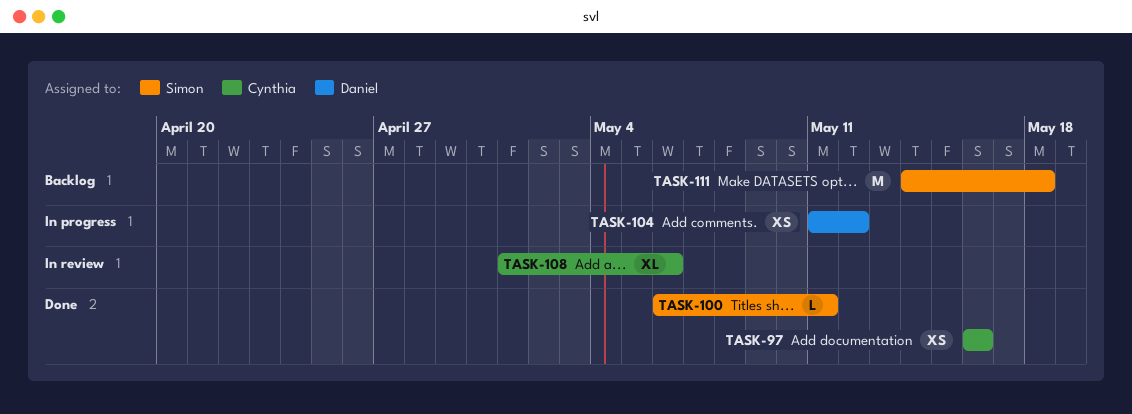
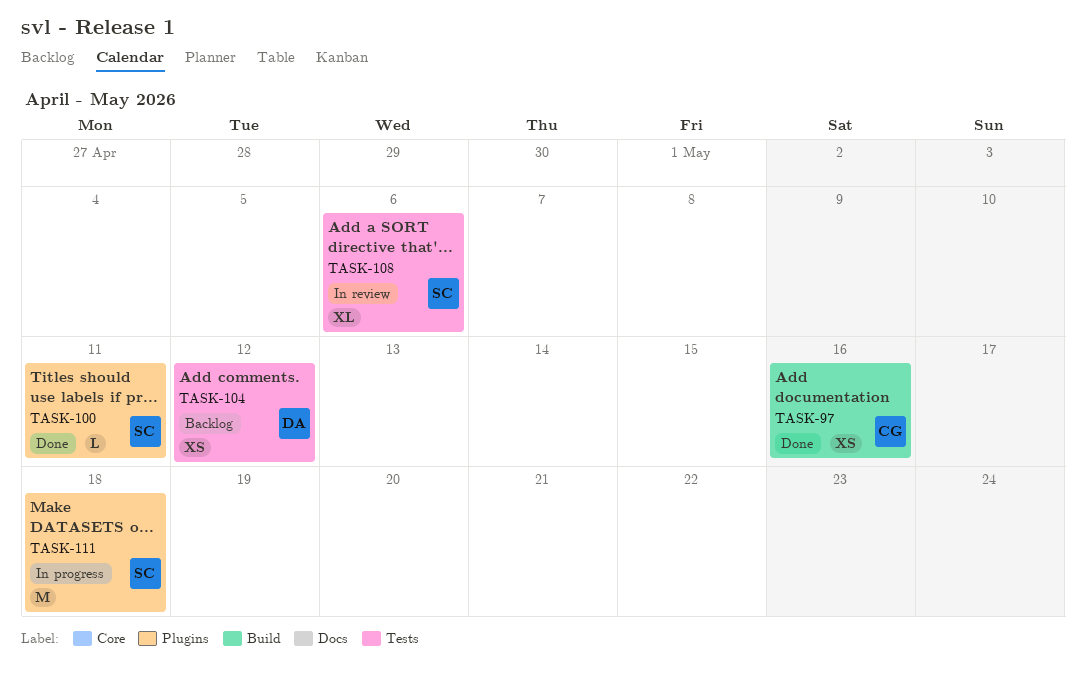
TASK-104, status: In progress -> Backlog
TASK-108, owner: Cynthia -> Simon
TASK-111, status: Backlog -> In progress

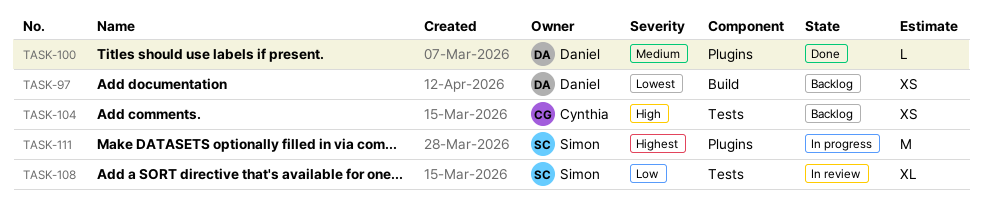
TASK-97, status: Done -> Backlog
TASK-97, owner: Cynthia -> Daniel
TASK-100, owner: Simon -> Daniel
TASK-104, owner: Daniel -> Cynthia

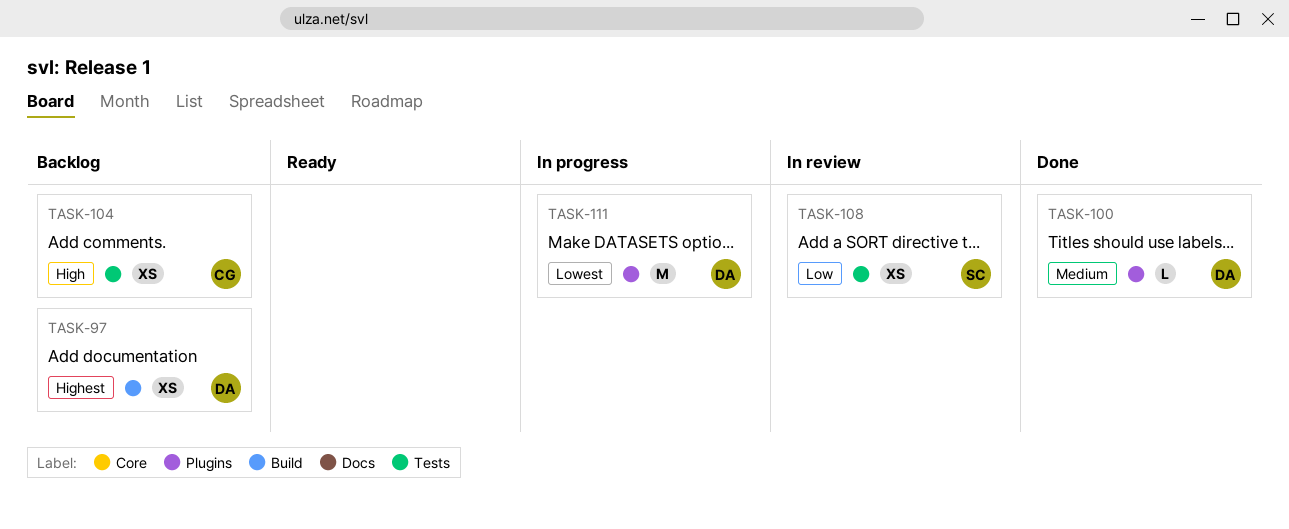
TASK-97, priority: Lowest -> Highest
TASK-108, estimate: XL -> XS
TASK-111, owner: Simon -> Daniel
TASK-111, priority: Highest -> Lowest

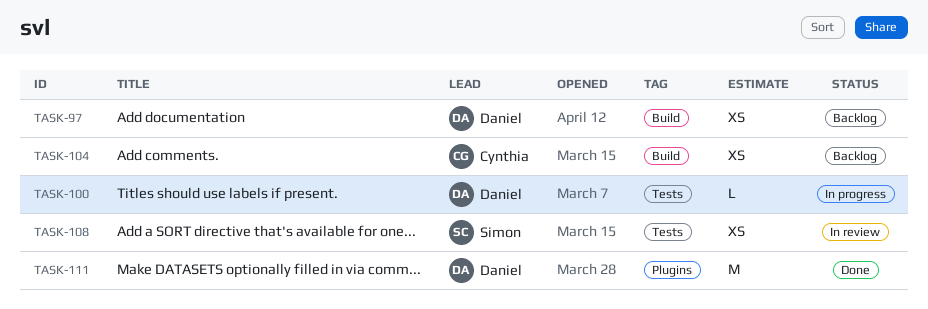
TASK-100, status: Done -> In progress
TASK-100, label: Plugins -> Tests
TASK-104, label: Tests -> Build
TASK-111, status: In progress -> Done

